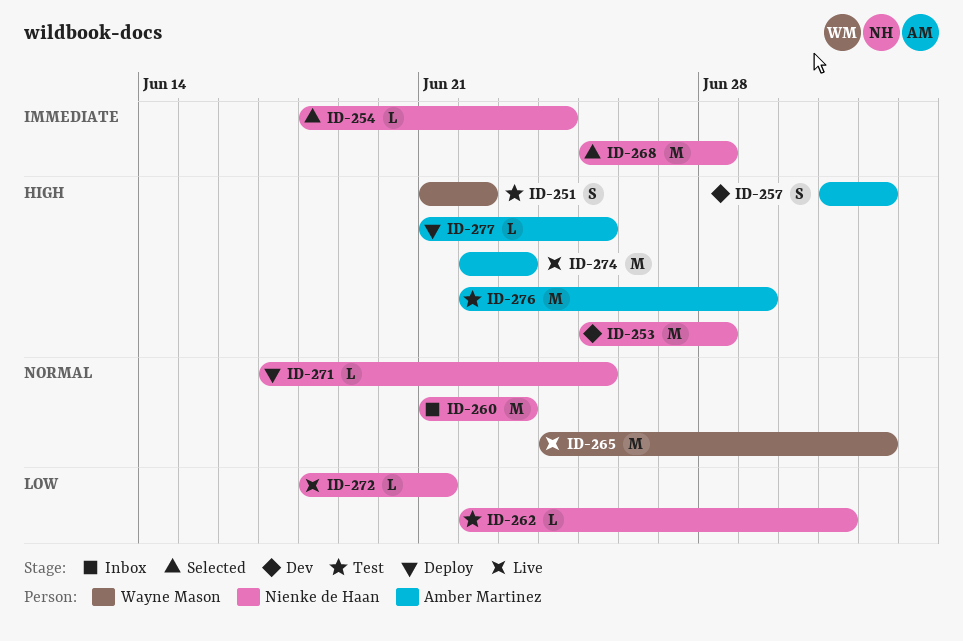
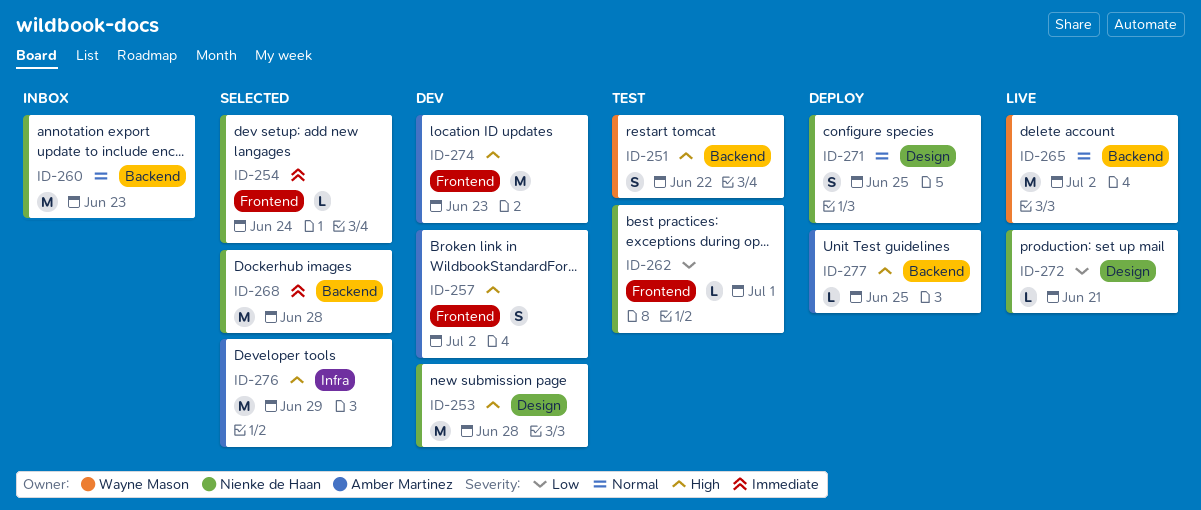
ID-271, estimate: L -> S
ID-274, status: Live -> Dev
ID-276, status: Test -> Selected

